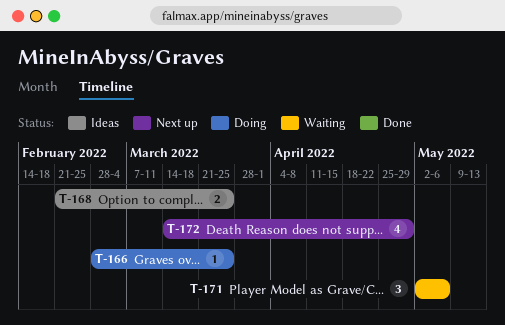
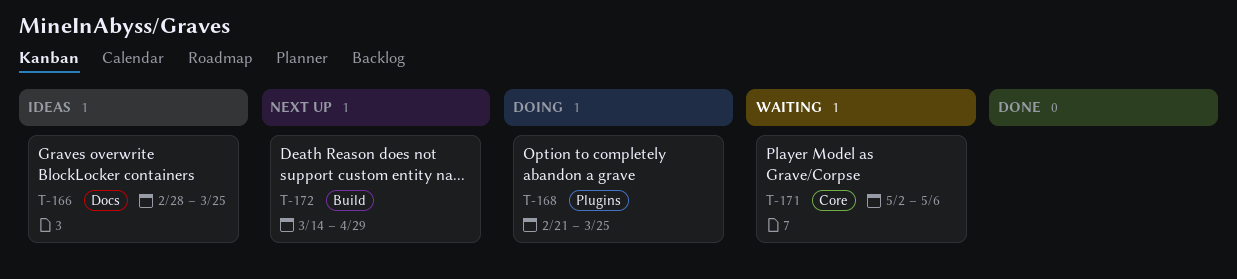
T-166, status: Doing -> Ideas
T-168, status: Ideas -> Doing

